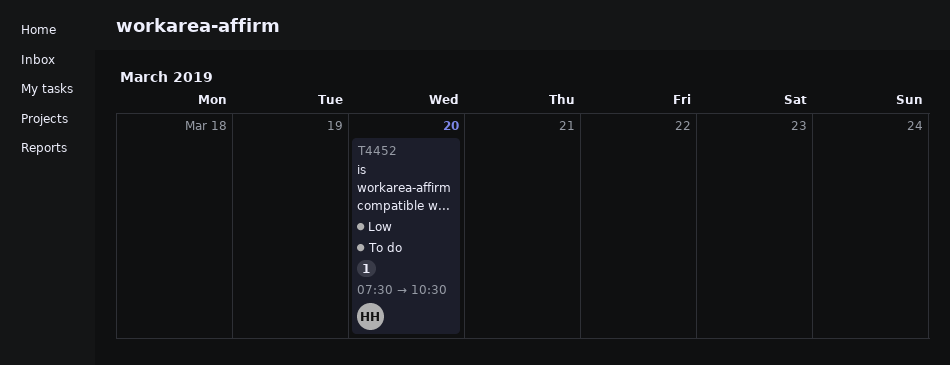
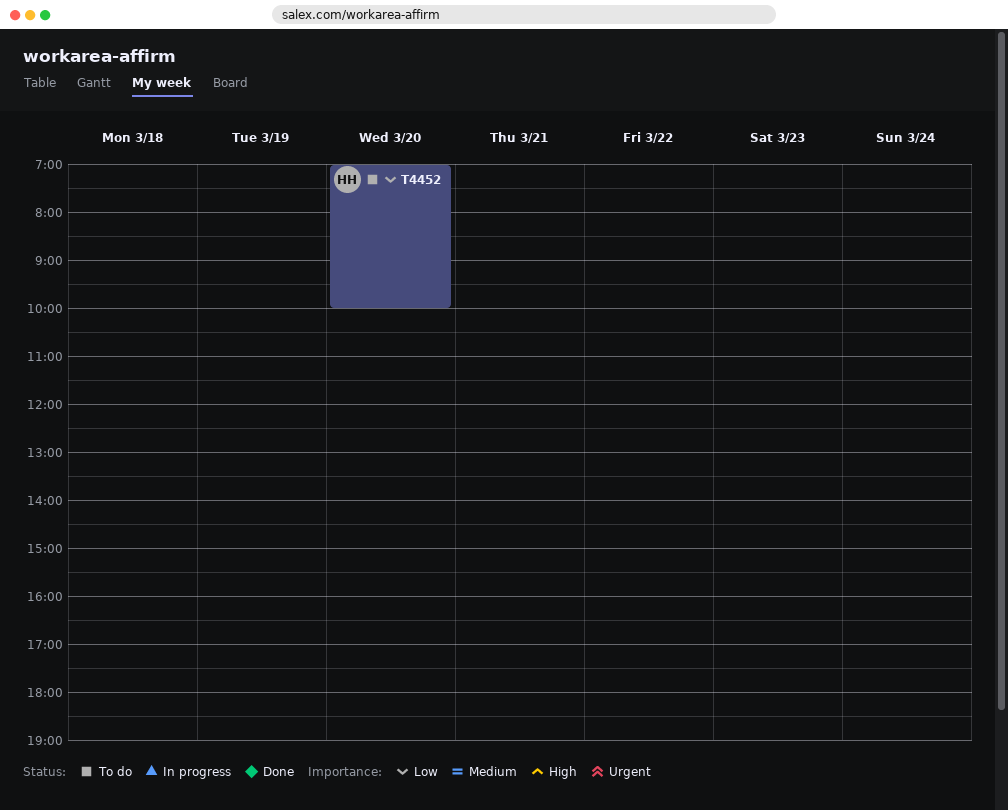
T4452, begins: 07:30 -> 07:00
T4452, ends: 10:30 -> 10:00

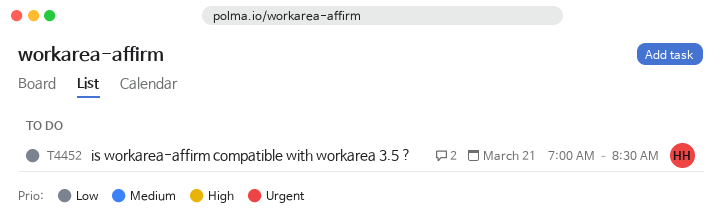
T4452, day: Mar 20 -> Mar 21
T4452, ends: 10:00 -> 08:30

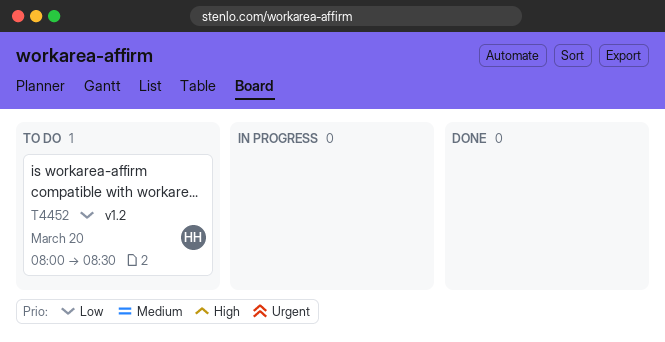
T4452, day: Mar 21 -> Mar 20
T4452, begins: 07:00 -> 08:00

